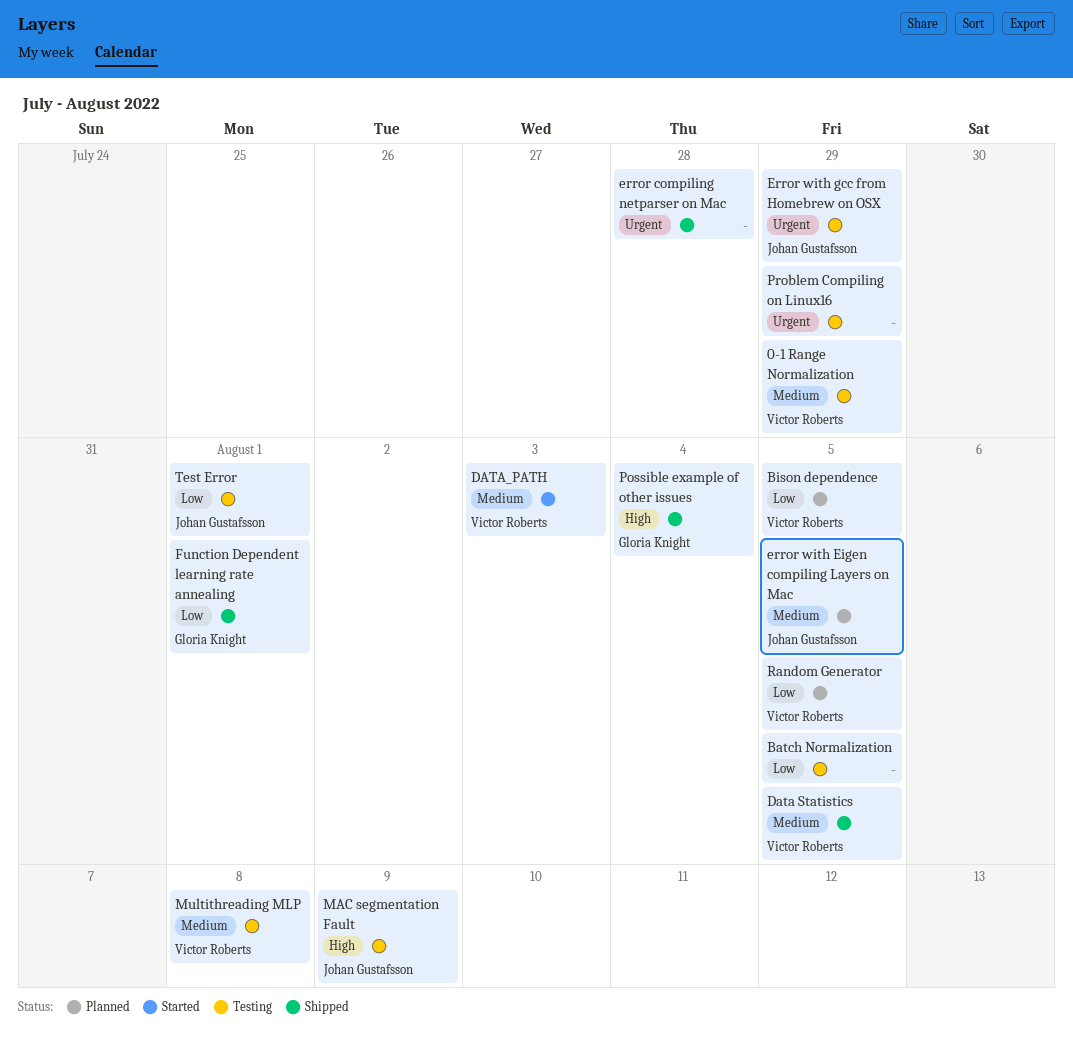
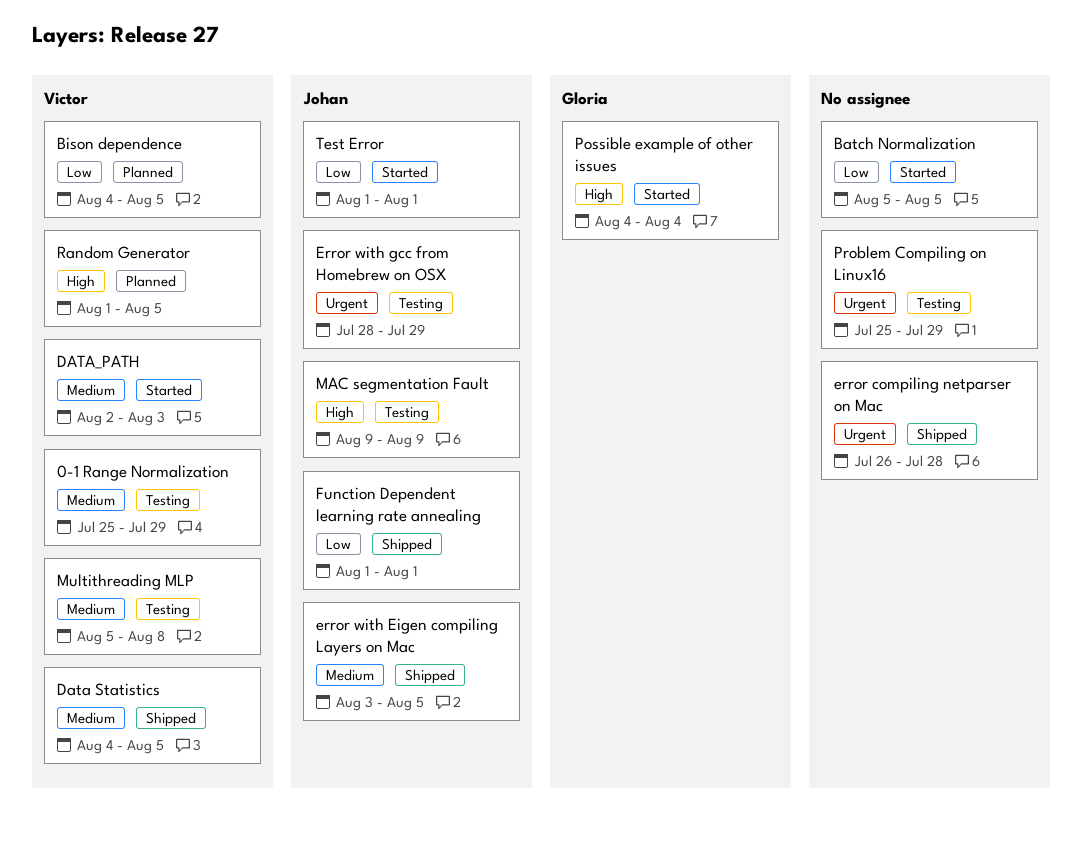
Batch Normalization, status: Testing -> Started
error with Eigen compiling Layers on Mac, status: Planned -> Shipped
Function Dependent learning rate annealing, owner: Gloria Knight -> Johan Gustafsson
Possible example of other issues, status: Shipped -> Started
Random Generator, priority: Low -> High
Test Error, status: Testing -> Started

